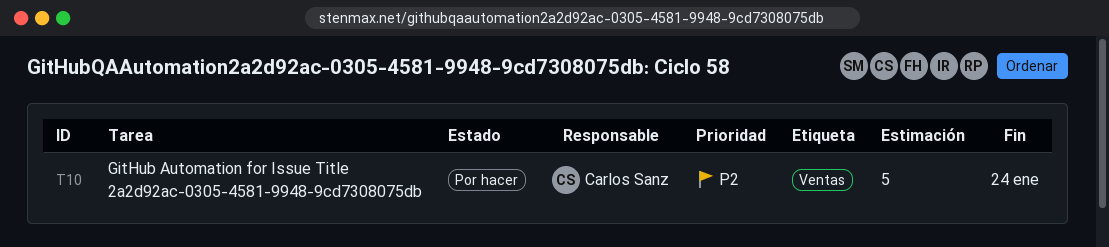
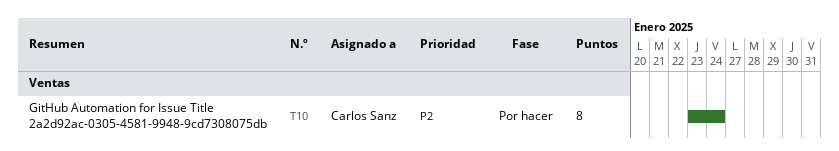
T10, estimate: 5 -> 8

